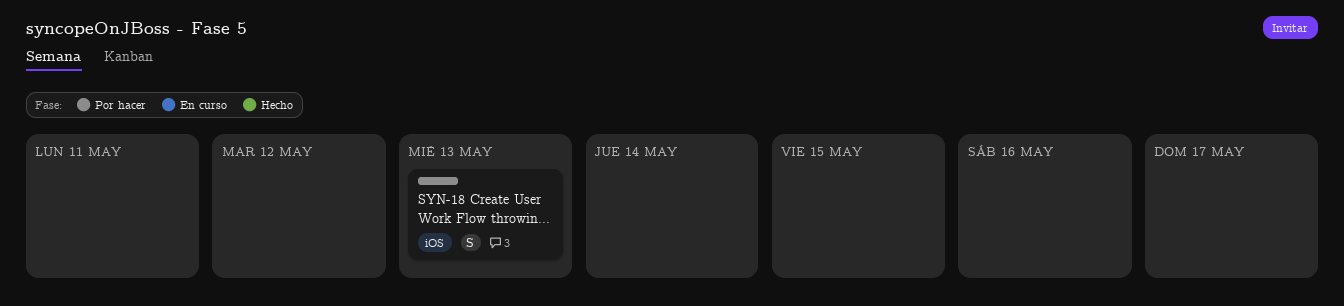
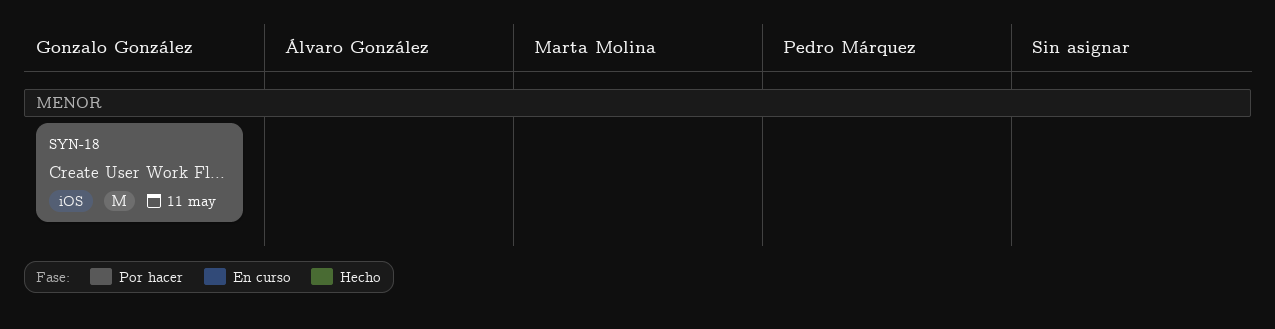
SYN-18, estimate: S -> M
SYN-18, due: May 13 -> May 11

